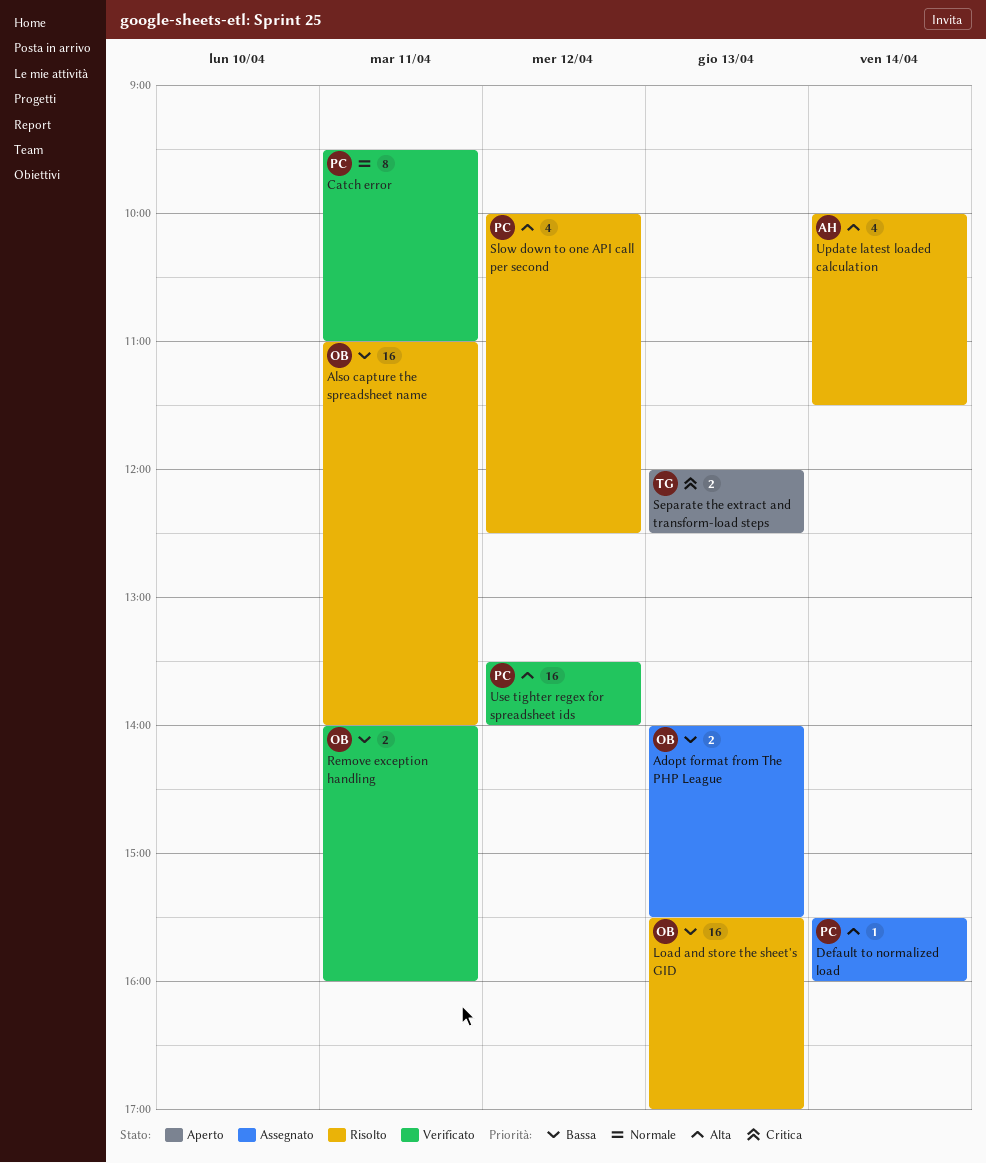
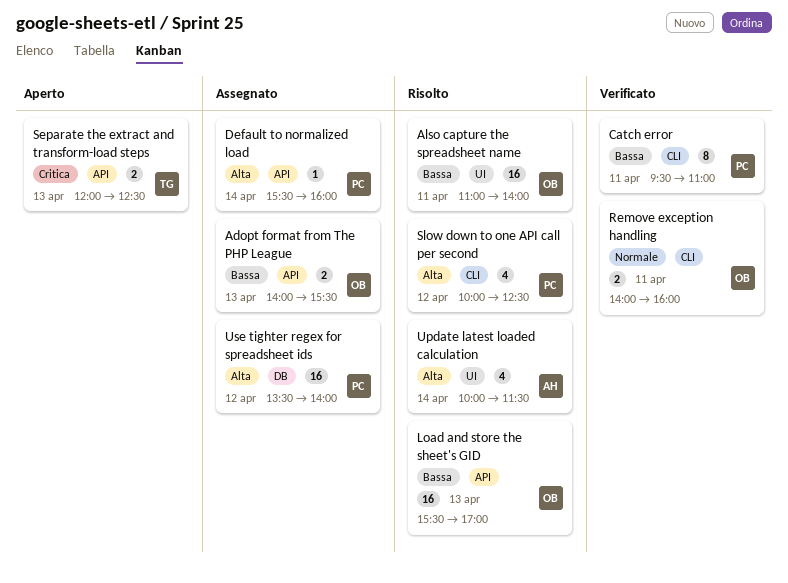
Catch error, priority: Normale -> Bassa
Remove exception handling, priority: Bassa -> Normale
Use tighter regex for spreadsheet ids, status: Verificato -> Assegnato

